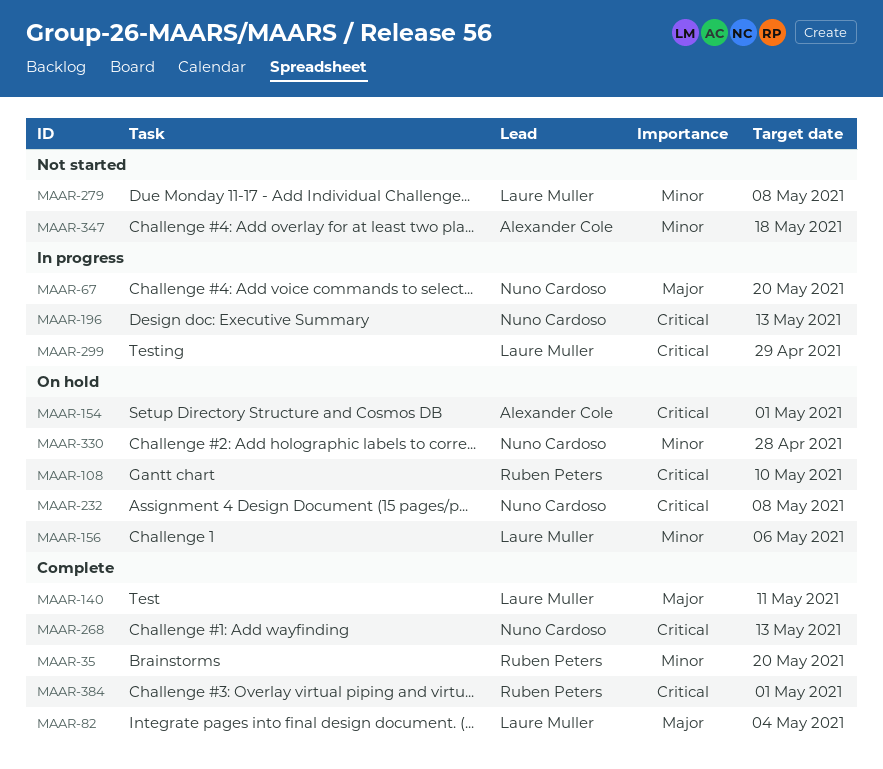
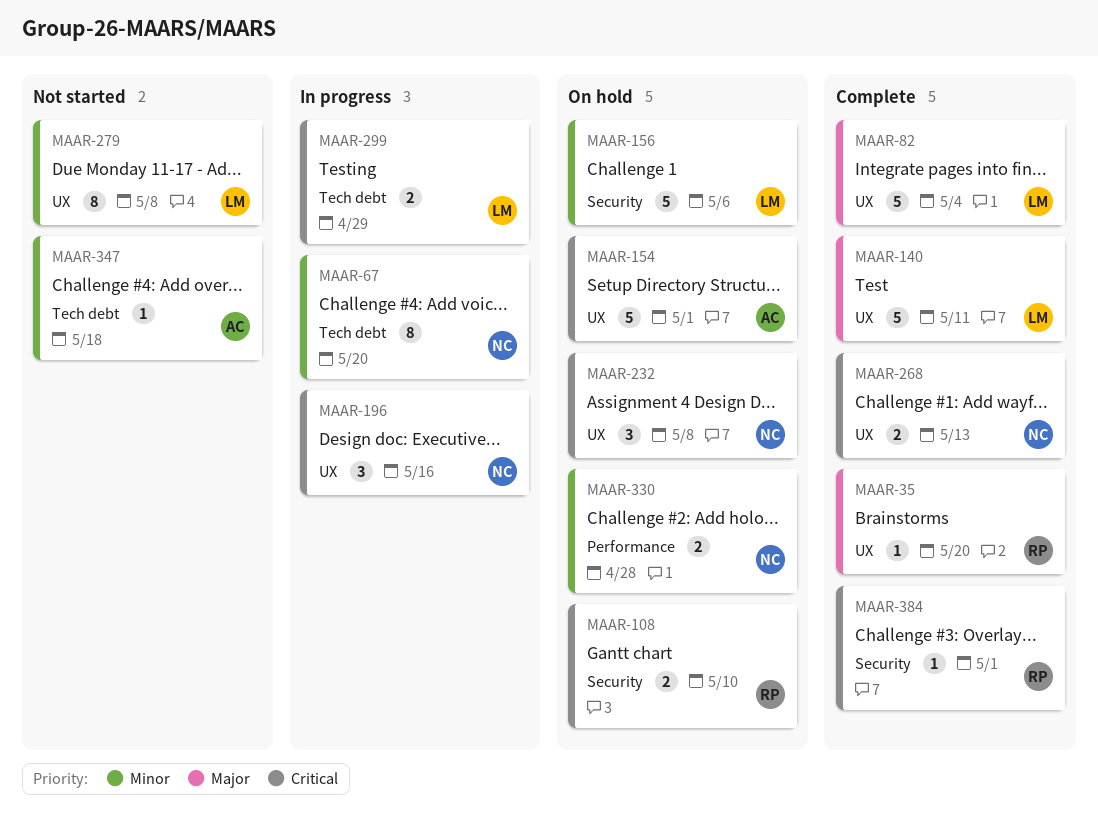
MAAR-35, priority: Minor -> Major
MAAR-67, priority: Major -> Minor
MAAR-196, due: May 13 -> May 16

